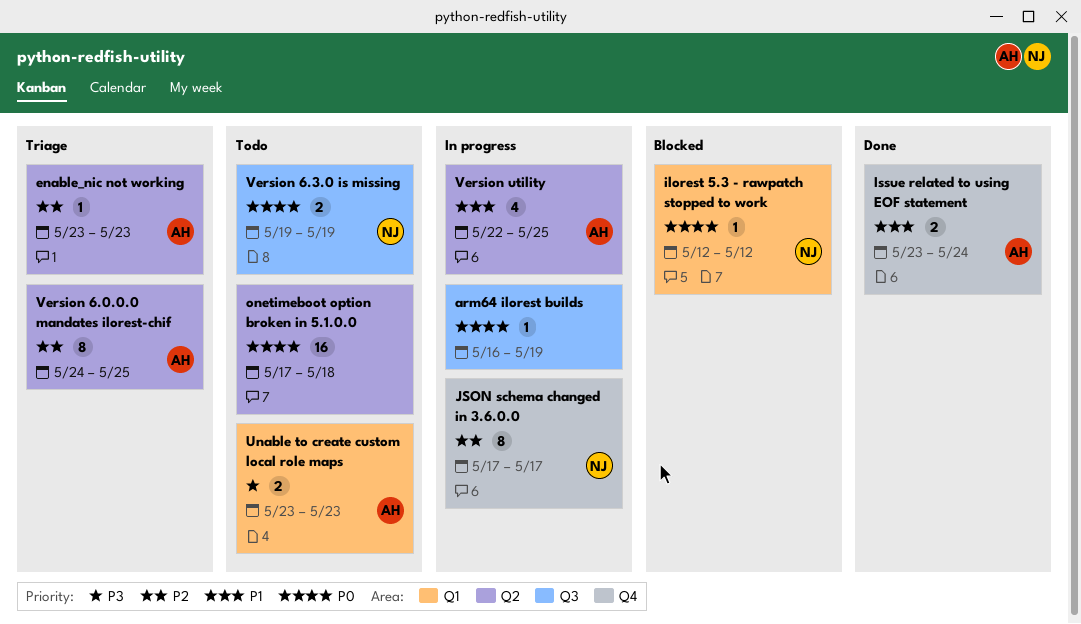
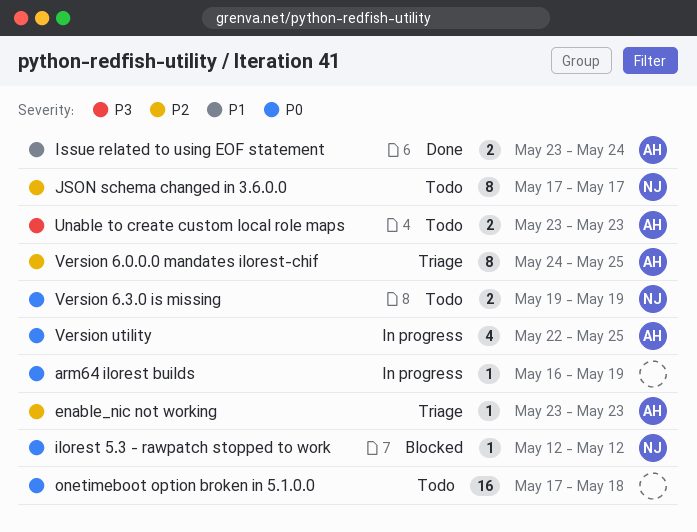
JSON schema changed in 3.6.0.0, status: In progress -> Todo
Version utility, priority: P1 -> P0

